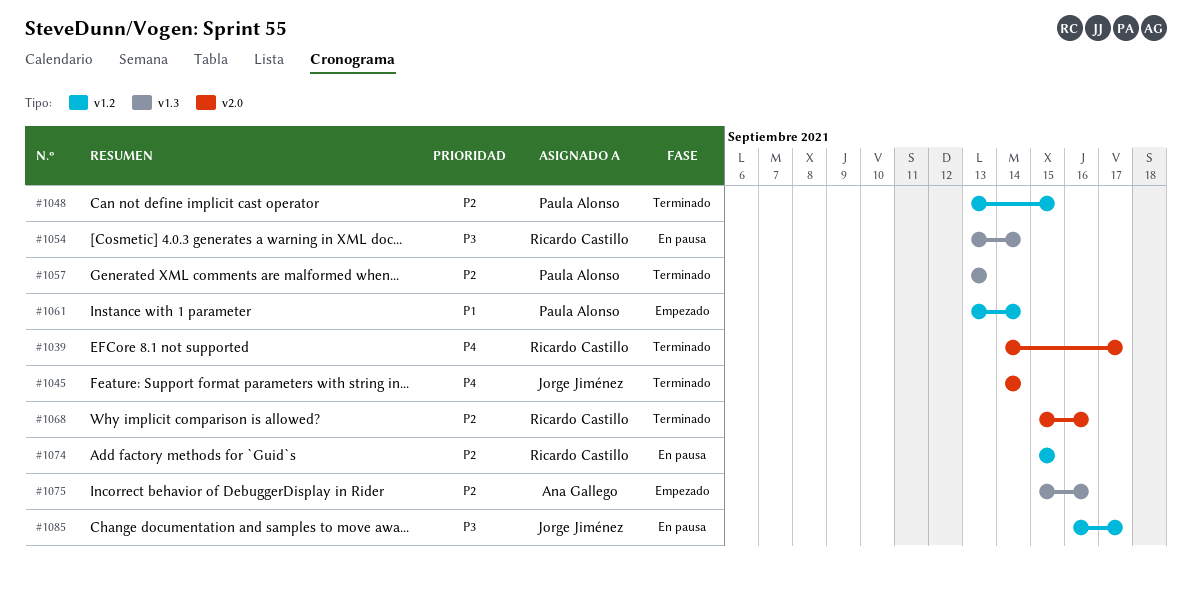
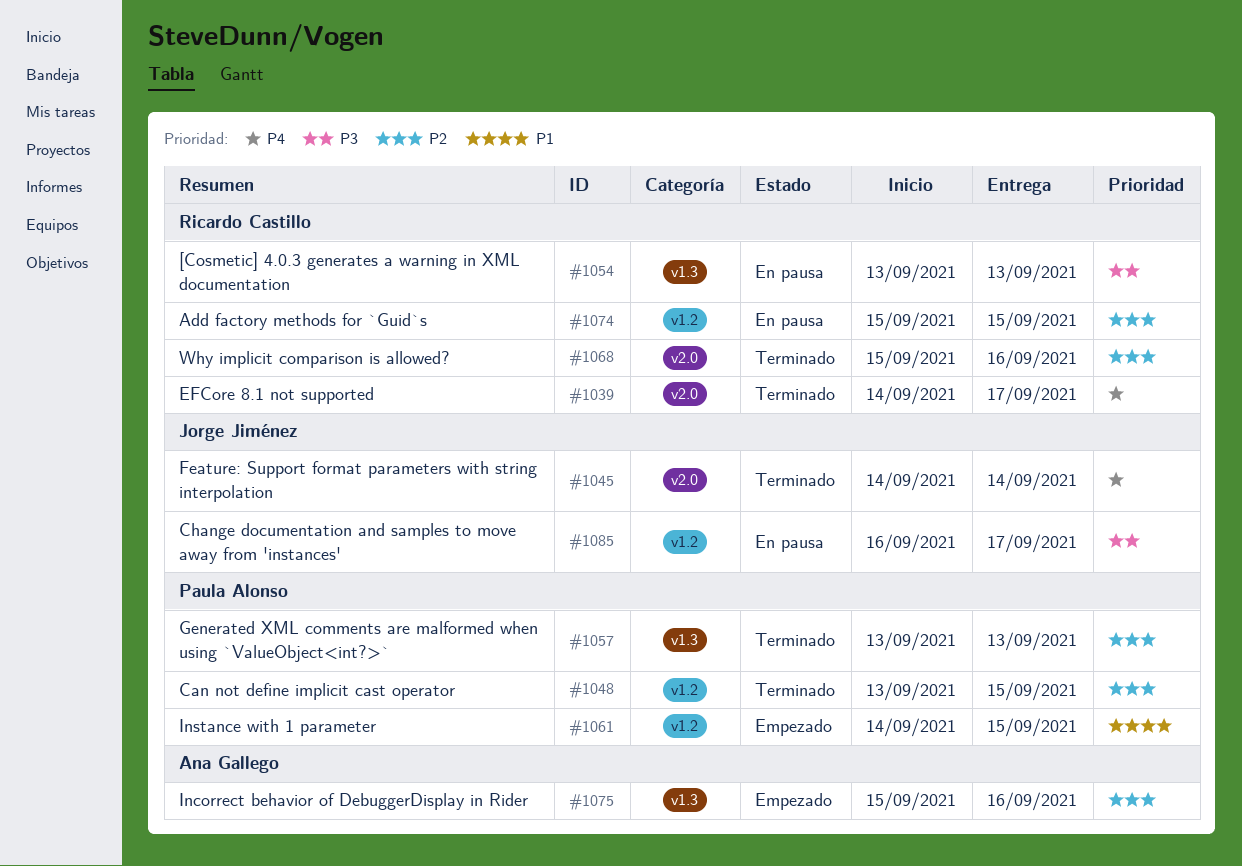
#1054, due: Sep 14 -> Sep 13
#1061, start: Sep 13 -> Sep 14
#1061, due: Sep 14 -> Sep 15

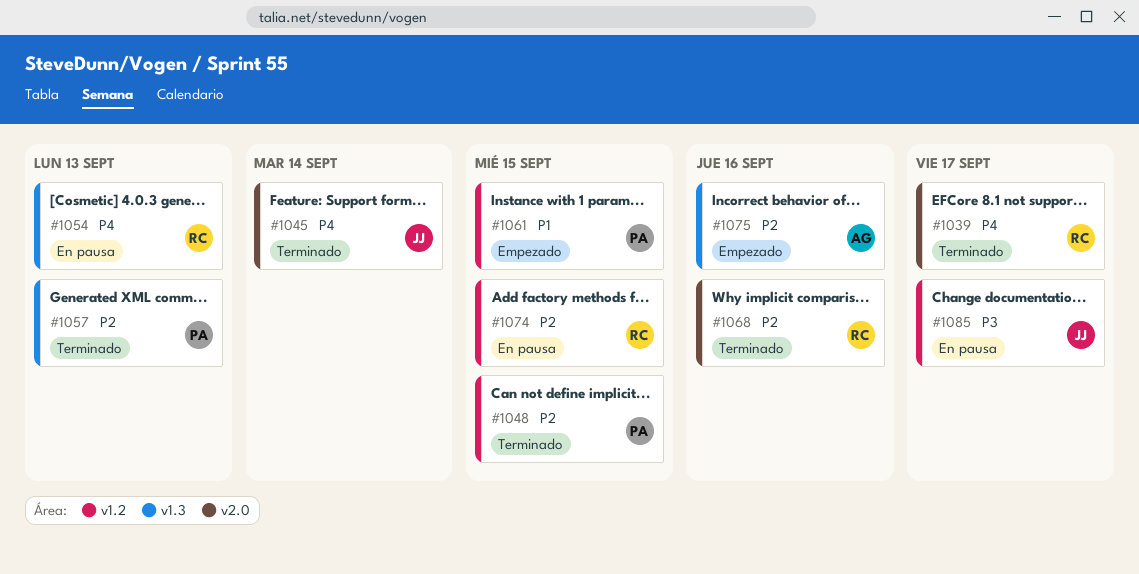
#1054, priority: P3 -> P4

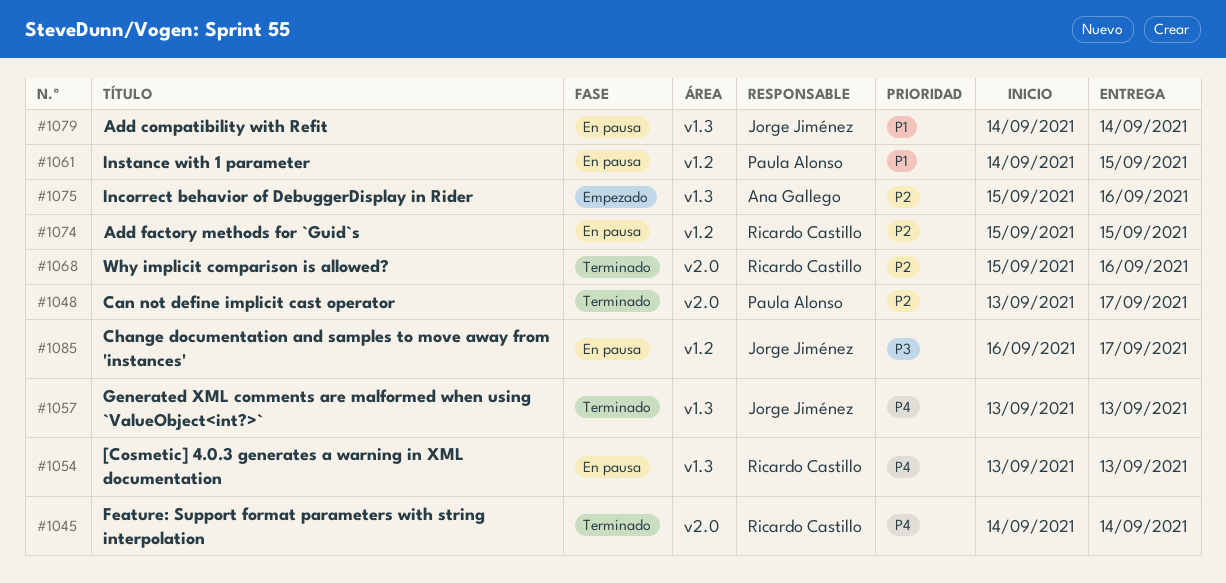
#1039: present -> none
#1045, owner: Jorge Jiménez -> Ricardo Castillo
#1048, label: v1.2 -> v2.0
#1048, due: Sep 15 -> Sep 17
#1057, owner: Paula Alonso -> Jorge Jiménez
#1057, priority: P2 -> P4
#1061, status: Empezado -> En pausa
#1079: none -> present

